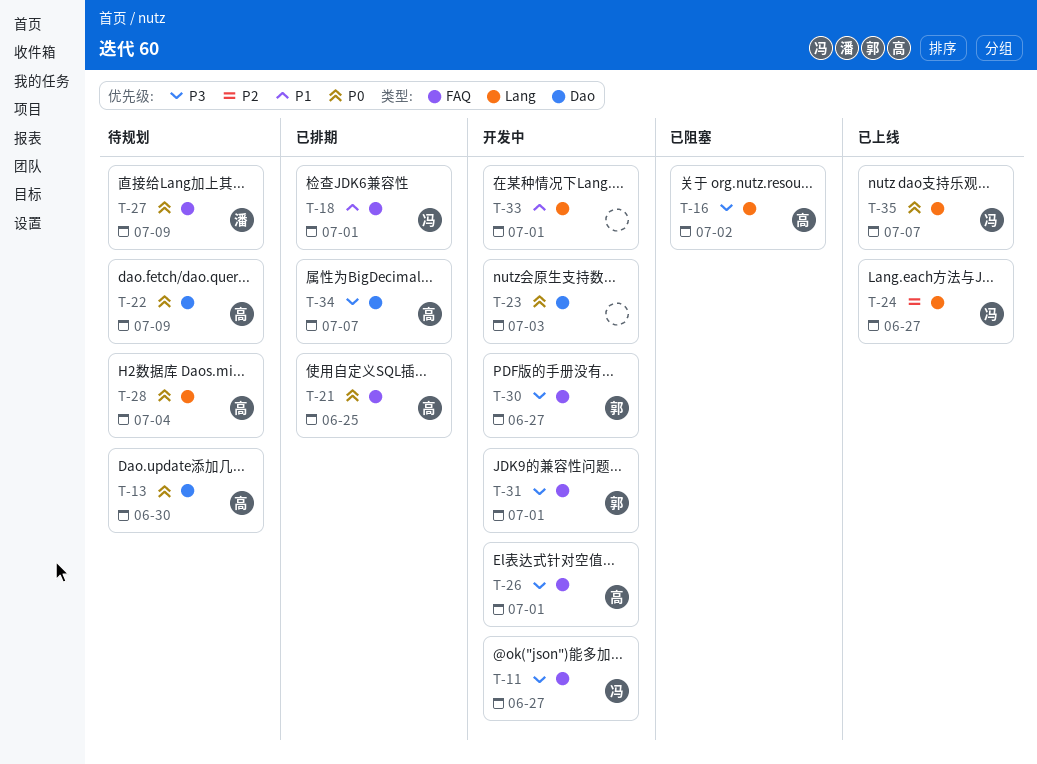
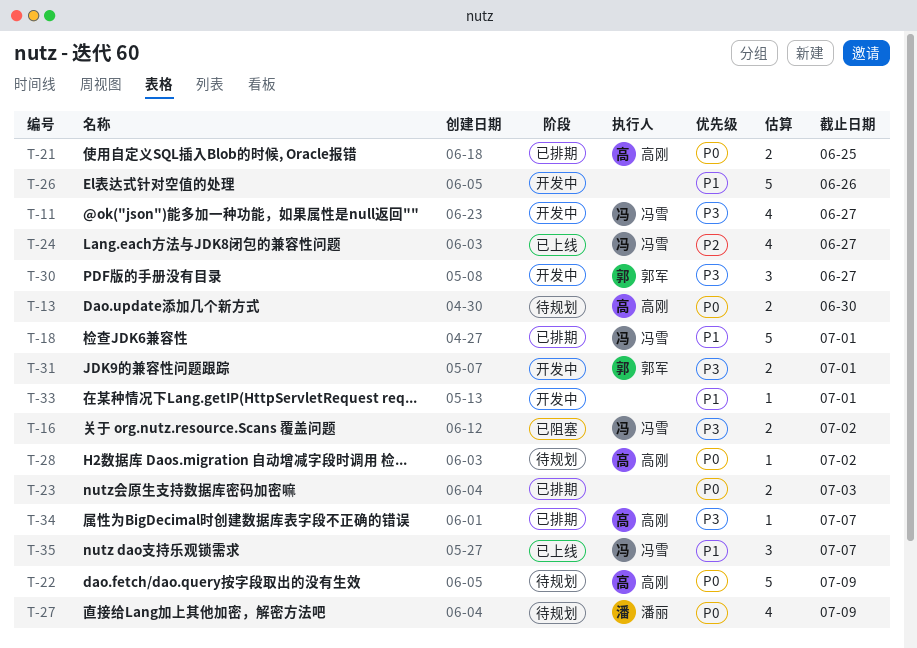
T-16, owner: 高刚 -> 冯雪
T-23, status: 开发中 -> 已排期
T-26, owner: 高刚 -> none
T-26, priority: P3 -> P1
T-26, due: Jul 1 -> Jun 26
T-28, due: Jul 4 -> Jul 2
T-35, priority: P0 -> P1

